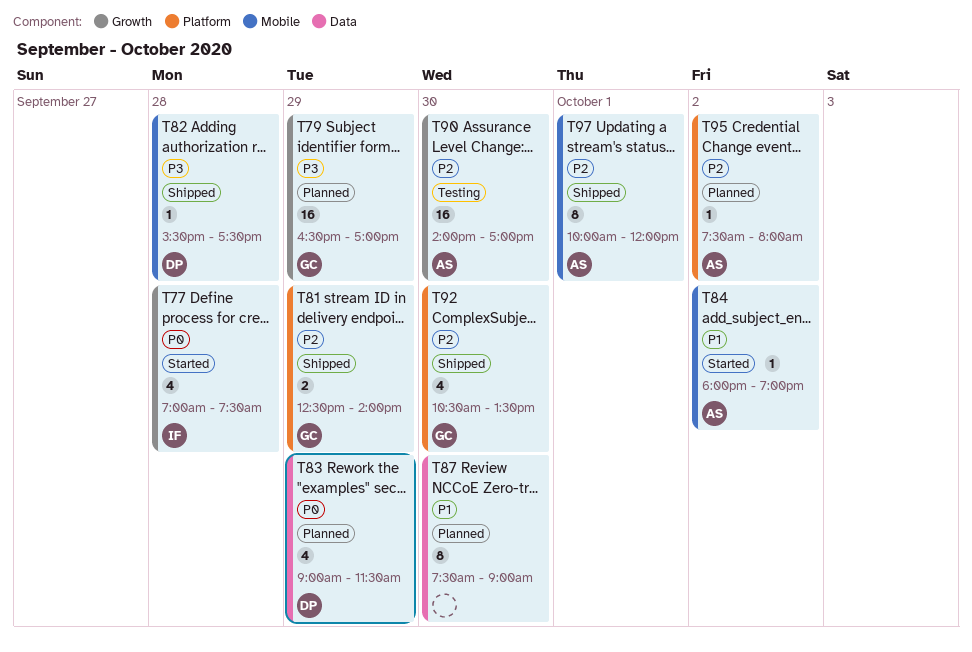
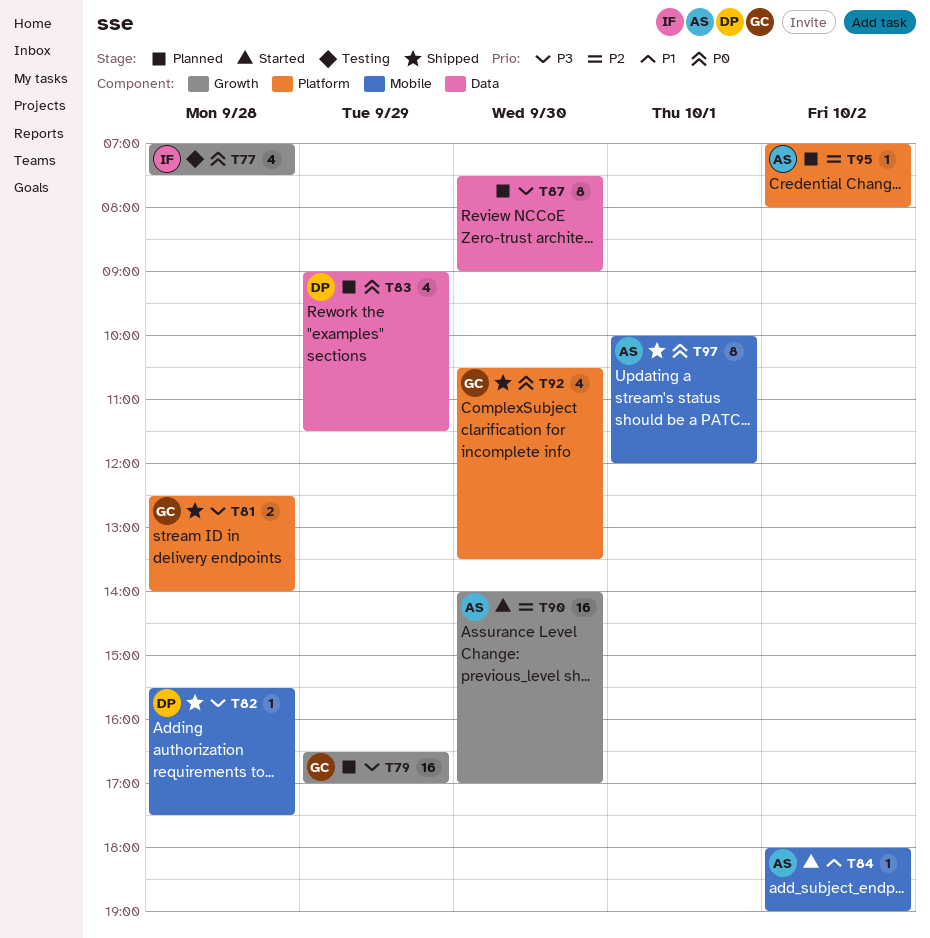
T77, status: Started -> Testing
T81, priority: P2 -> P3
T81, day: Sep 29 -> Sep 28
T87, priority: P1 -> P3
T90, status: Testing -> Started
T92, priority: P2 -> P0
T95, begins: 07:30 -> 07:00
T97, priority: P2 -> P0

